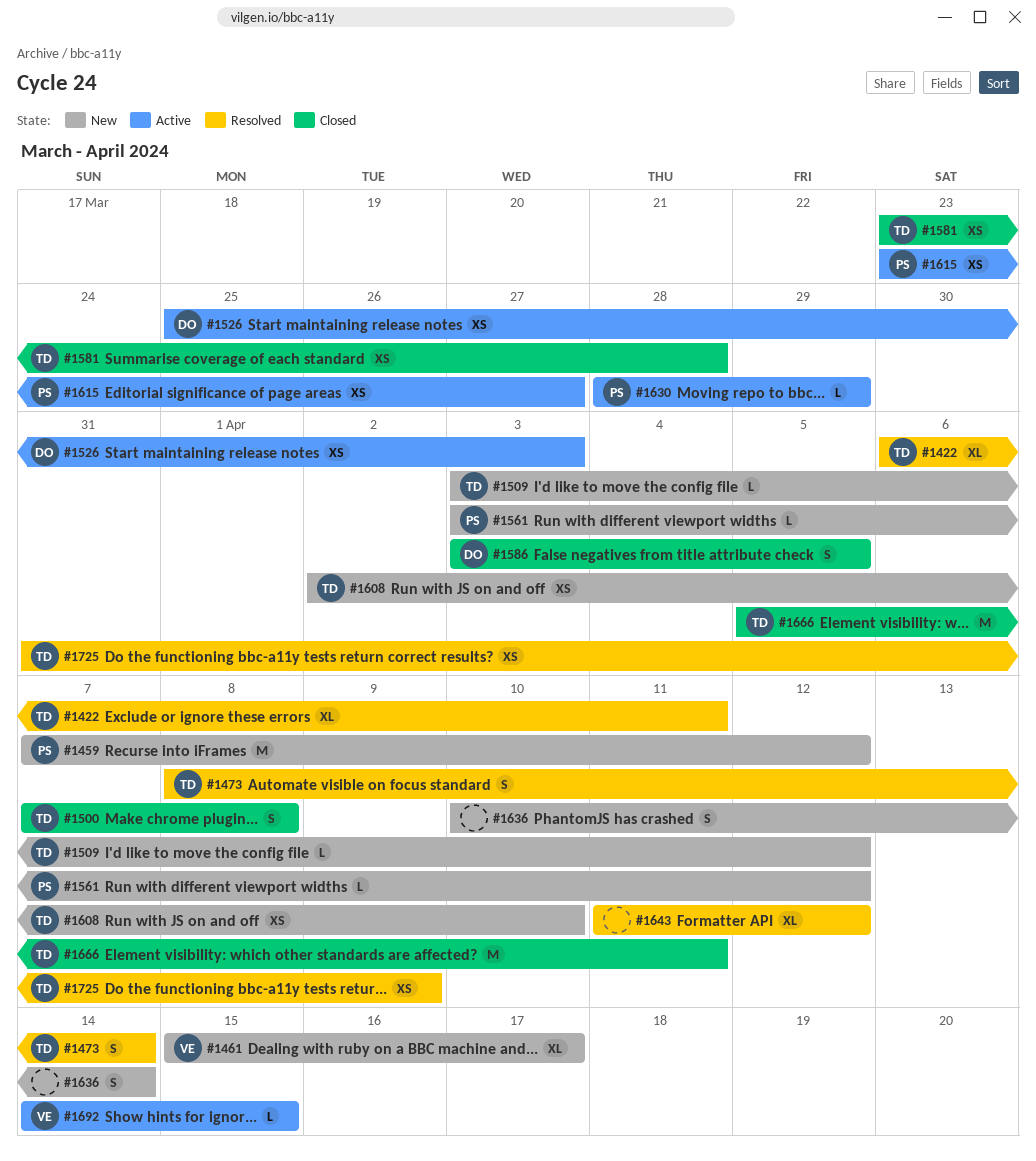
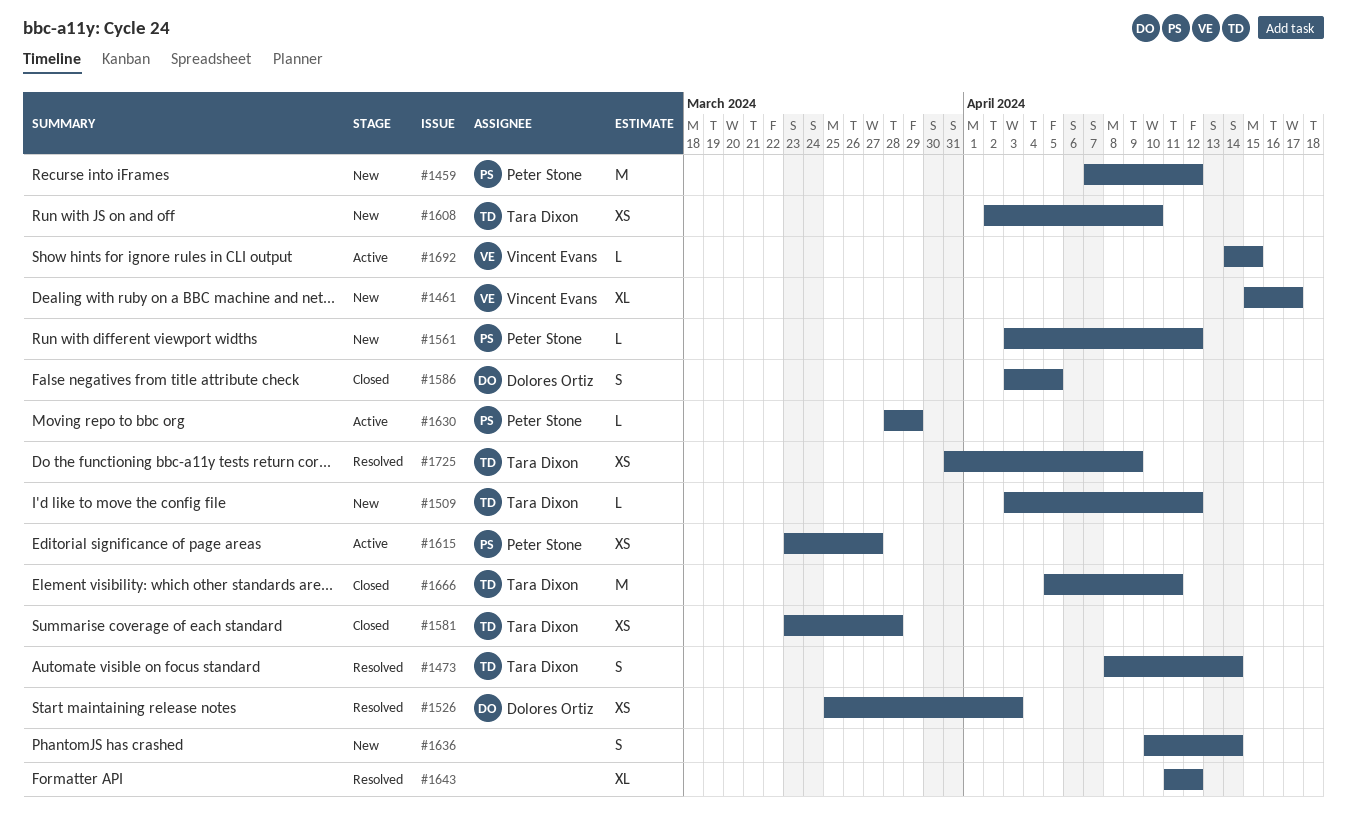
#1422: present -> none
#1500: present -> none
#1526, status: Active -> Resolved

